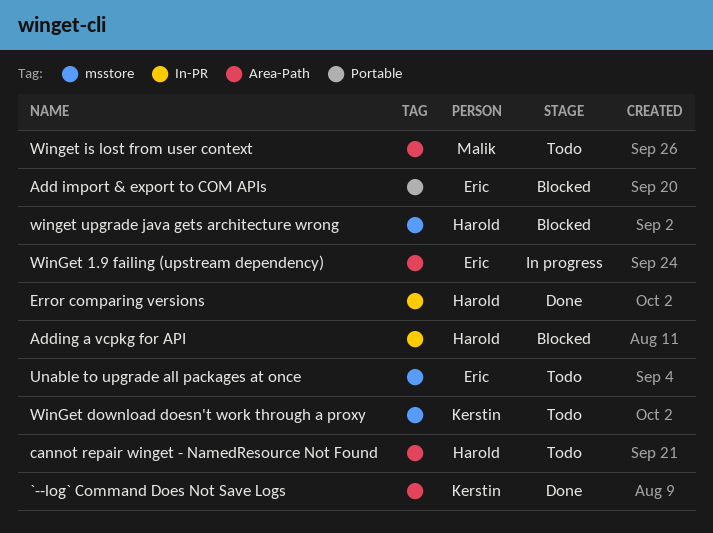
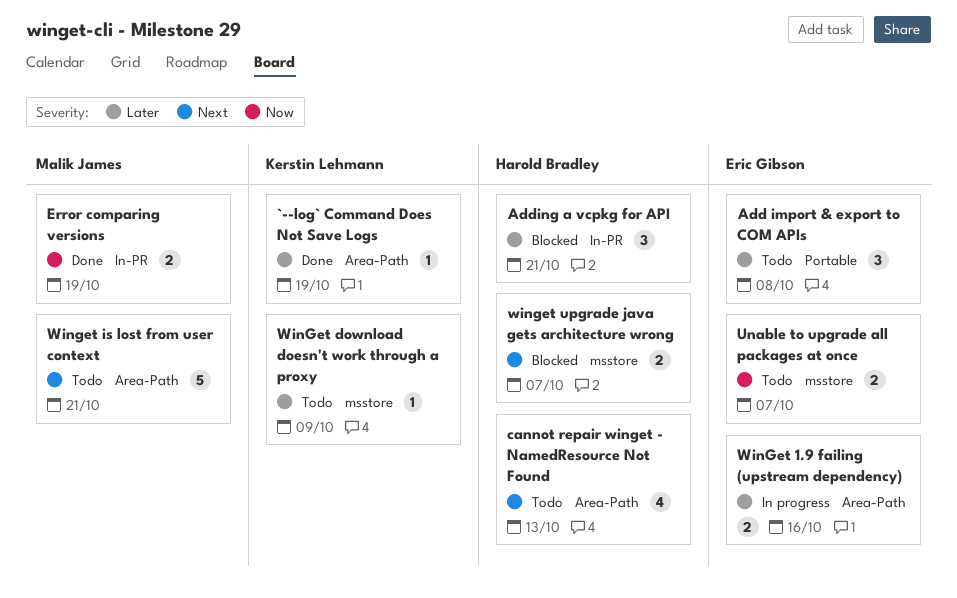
Add import & export to COM APIs, status: Blocked -> Todo
Error comparing versions, owner: Harold Bradley -> Malik James

